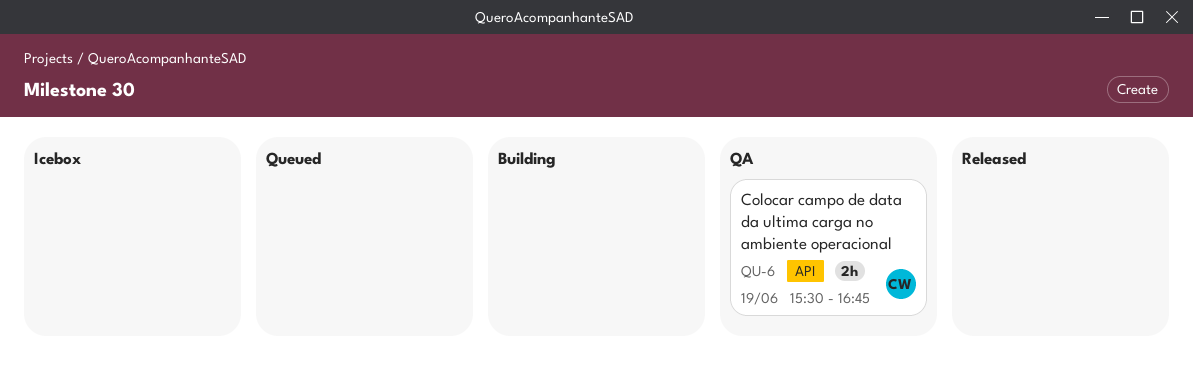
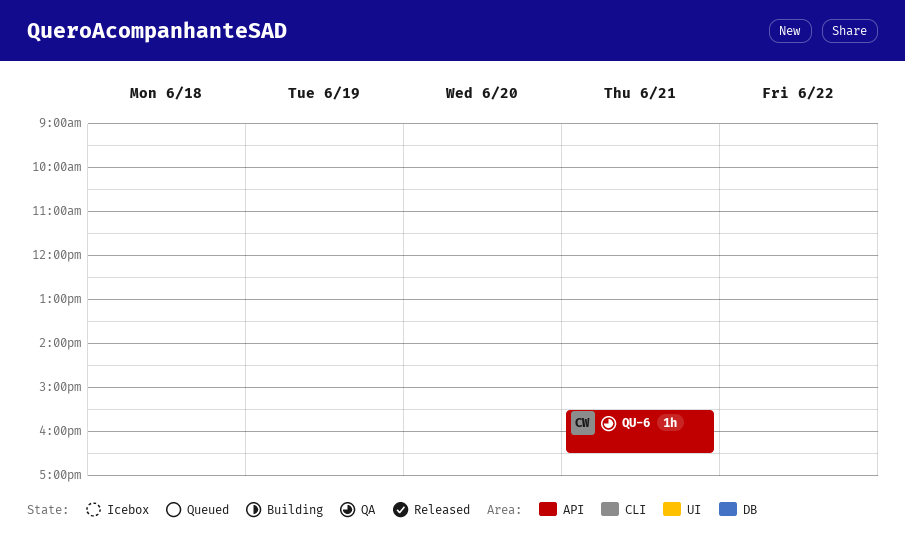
QU-6, estimate: 2h -> 1h
QU-6, day: Jun 19 -> Jun 21
QU-6, ends: 16:45 -> 16:30

